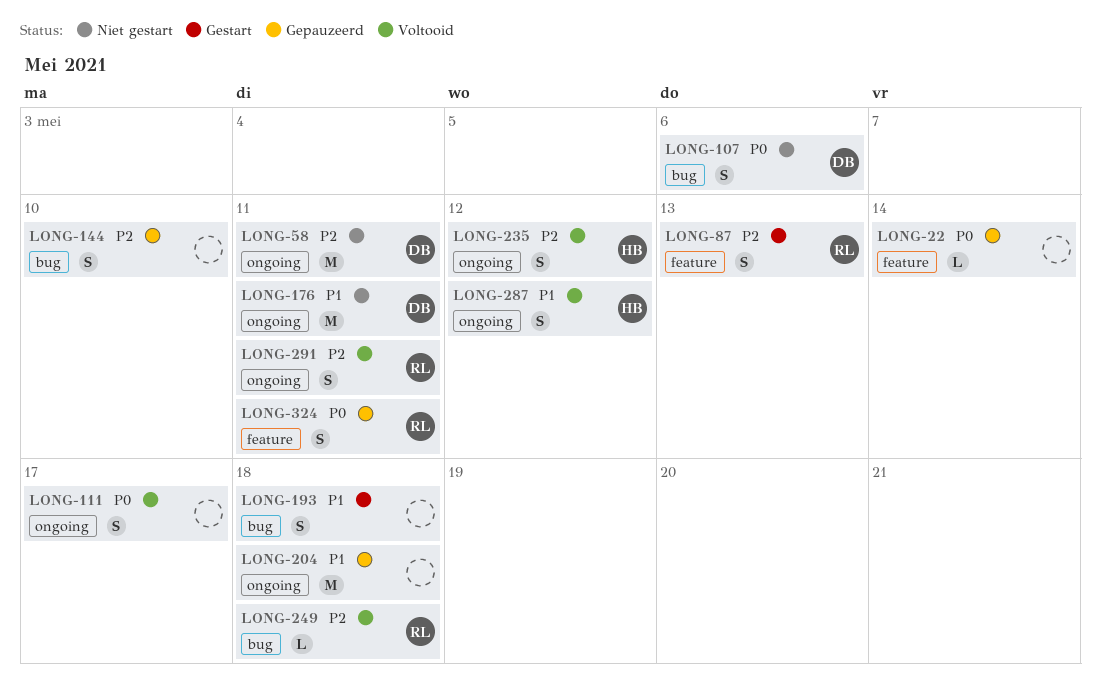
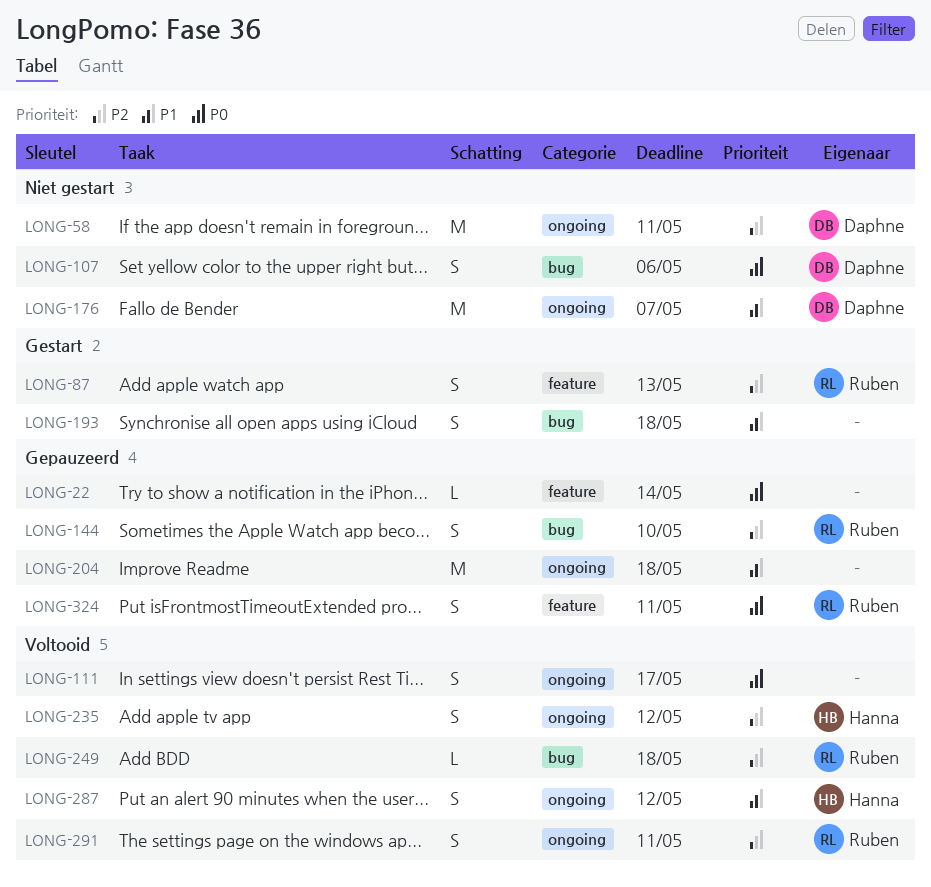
LONG-144, owner: none -> Ruben
LONG-176, due: May 11 -> May 7

